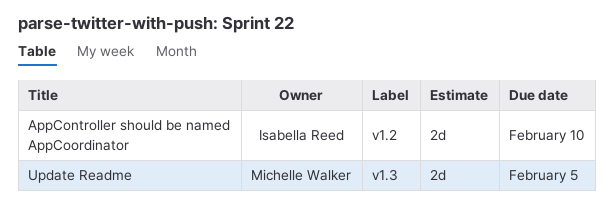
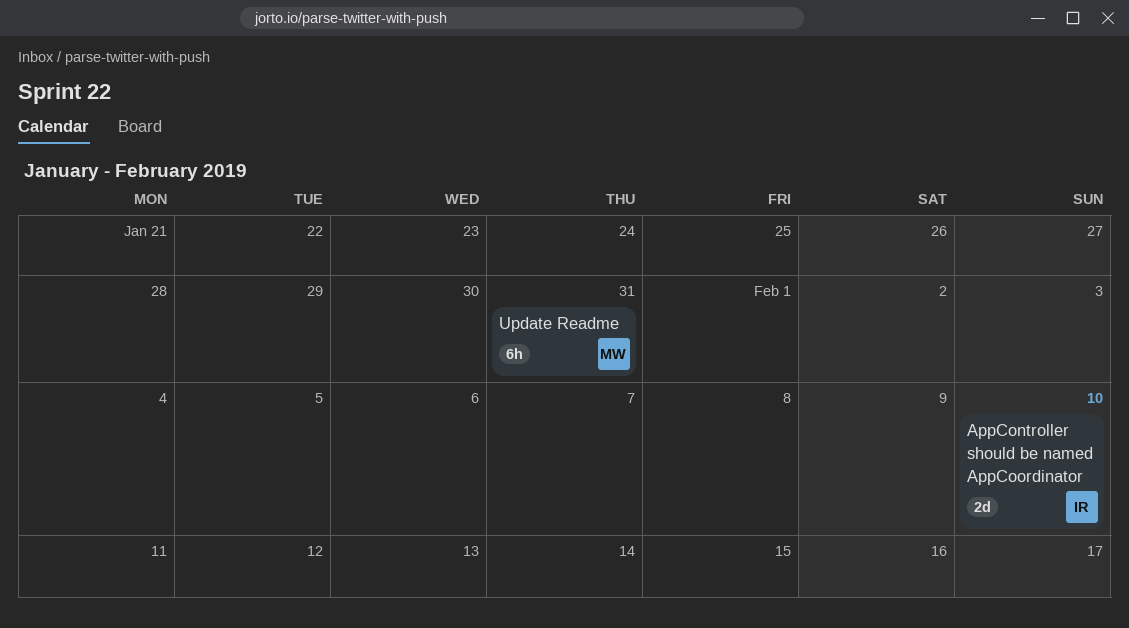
Update Readme, estimate: 2d -> 6h
Update Readme, due: Feb 5 -> Jan 31

